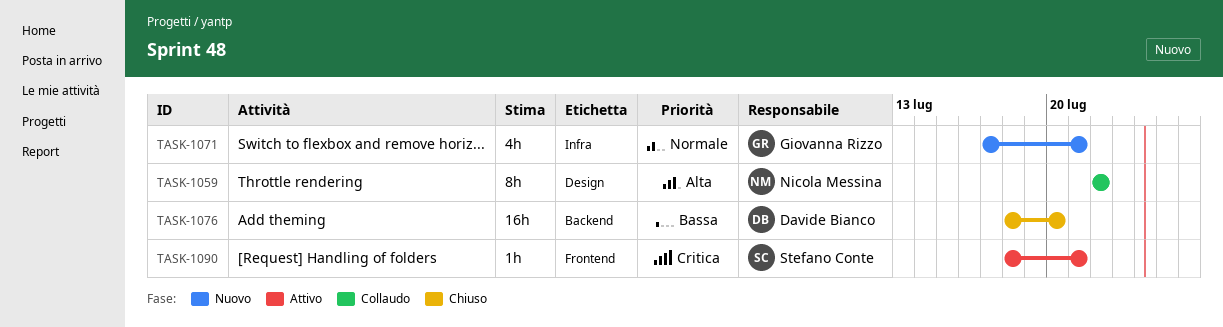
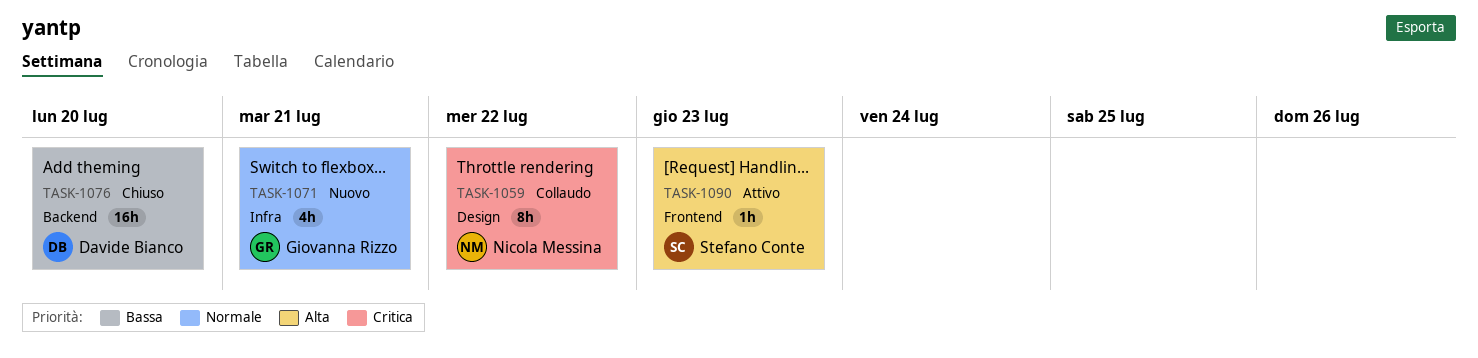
TASK-1059, priority: Alta -> Critica
TASK-1090, priority: Critica -> Alta
TASK-1090, due: Jul 21 -> Jul 23

